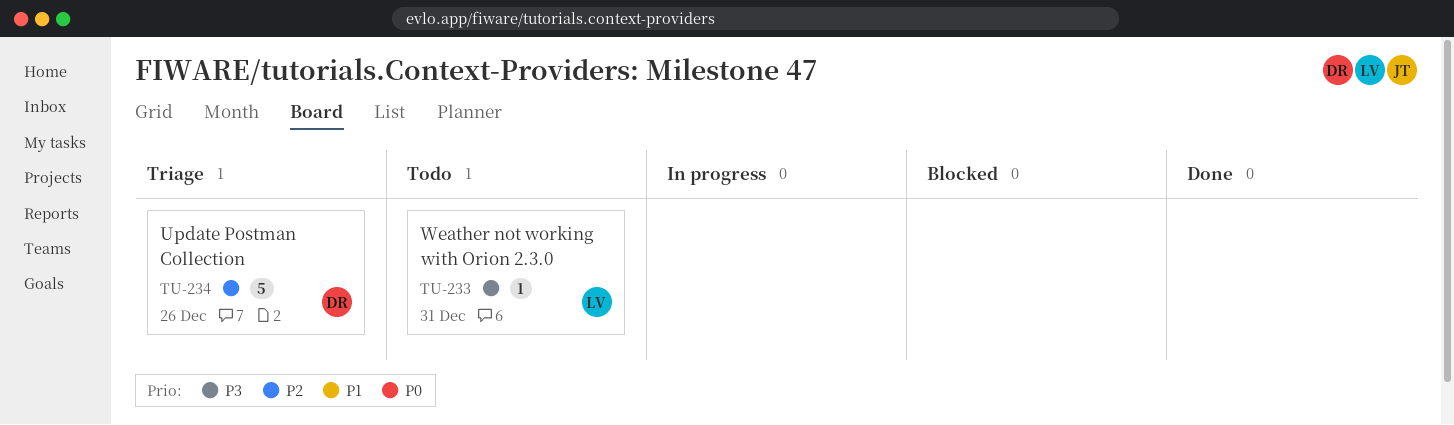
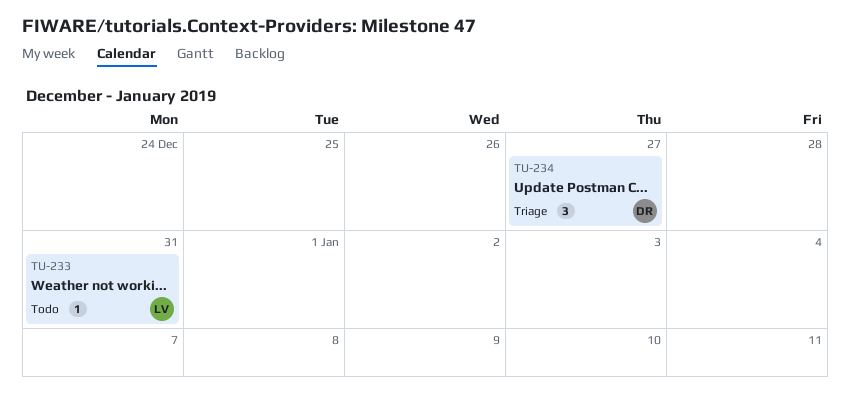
TU-234, estimate: 5 -> 3
TU-234, due: Dec 26 -> Dec 27

